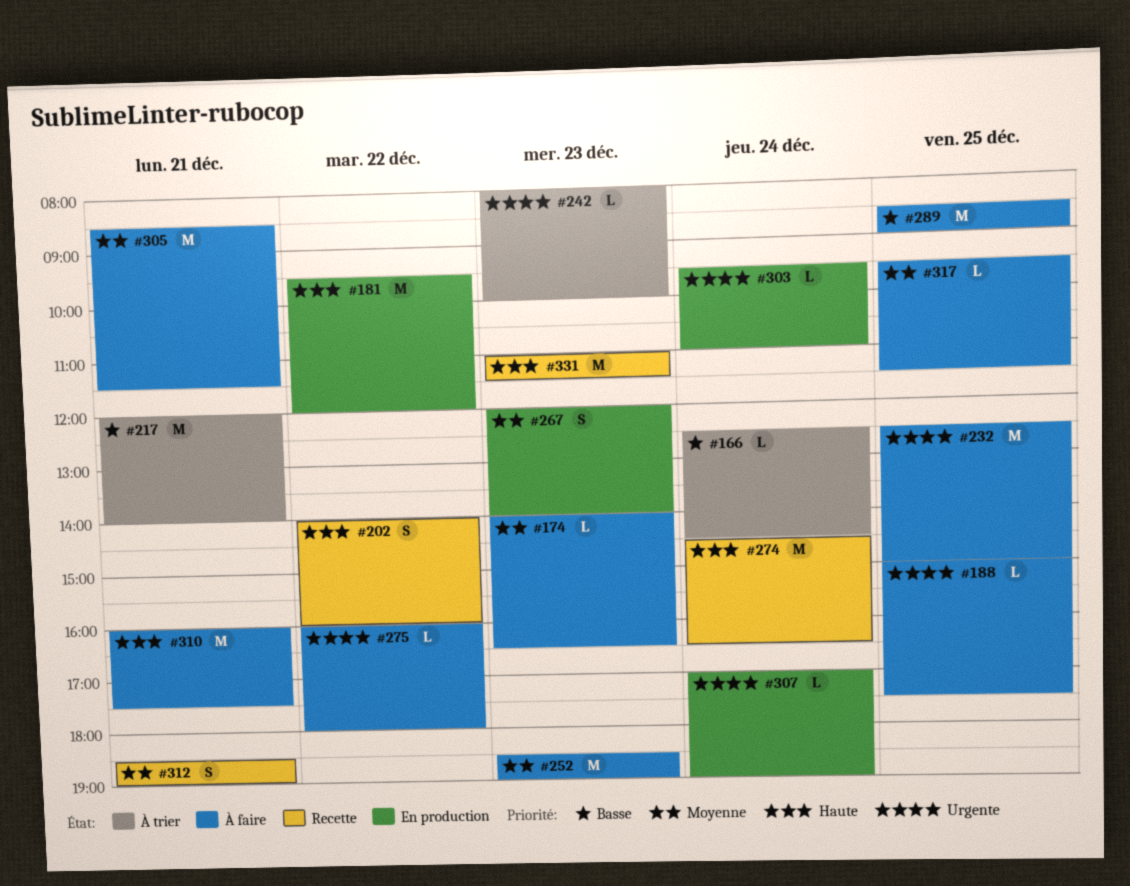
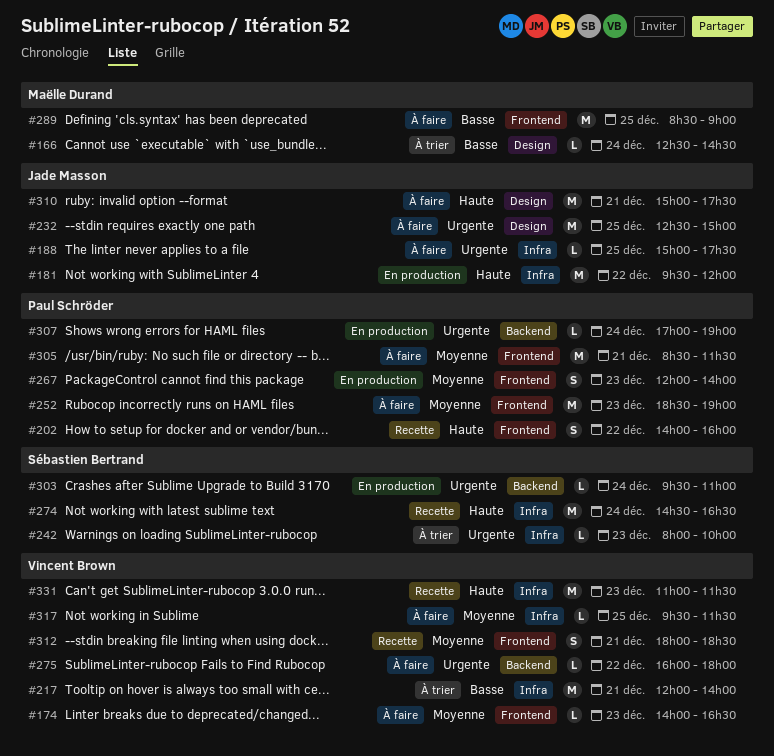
#310, begins: 16:00 -> 15:00
#312, begins: 18:30 -> 18:00
#312, ends: 19:00 -> 18:30

